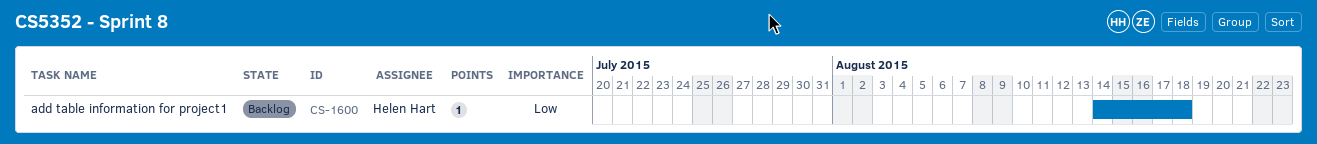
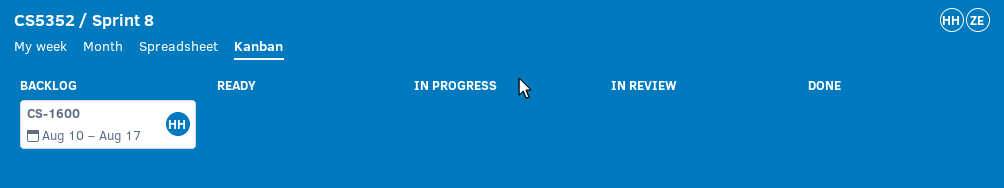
CS-1600, start: Aug 14 -> Aug 10
CS-1600, due: Aug 18 -> Aug 17

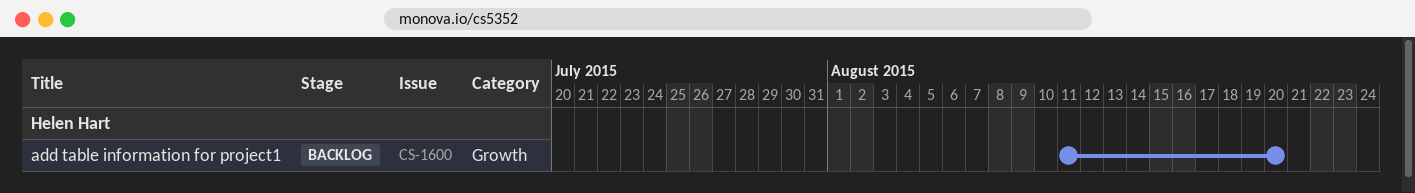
CS-1600, start: Aug 10 -> Aug 11
CS-1600, due: Aug 17 -> Aug 20

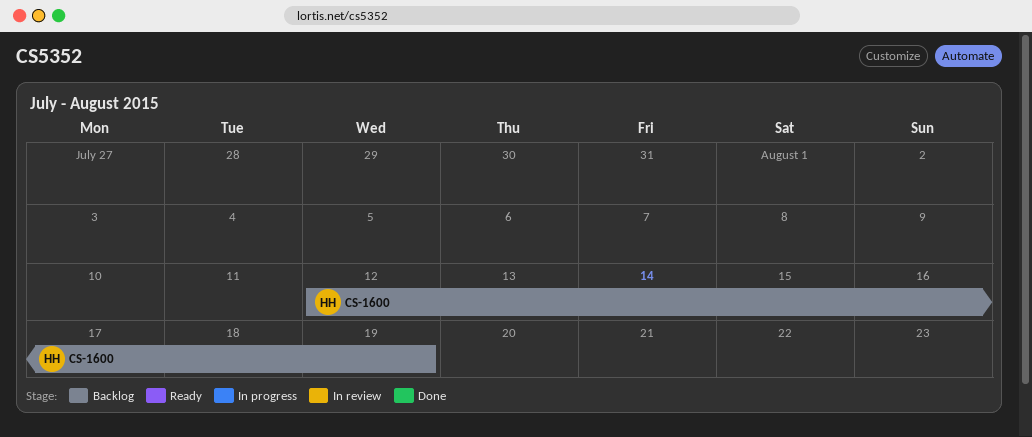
CS-1600, start: Aug 11 -> Aug 12
CS-1600, due: Aug 20 -> Aug 19

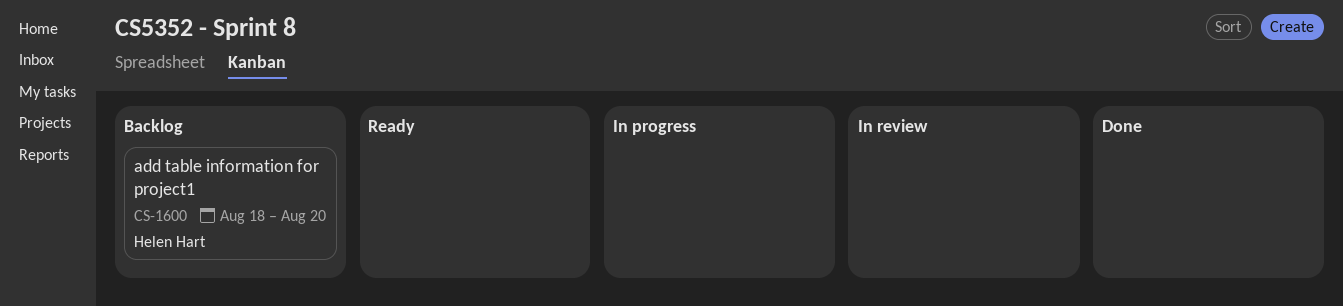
CS-1600, start: Aug 12 -> Aug 18
CS-1600, due: Aug 19 -> Aug 20

